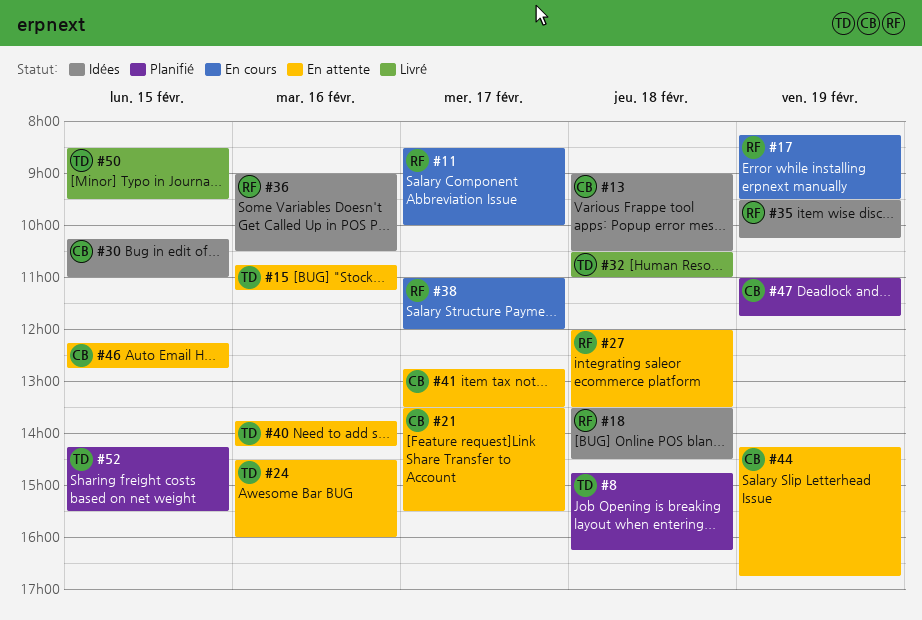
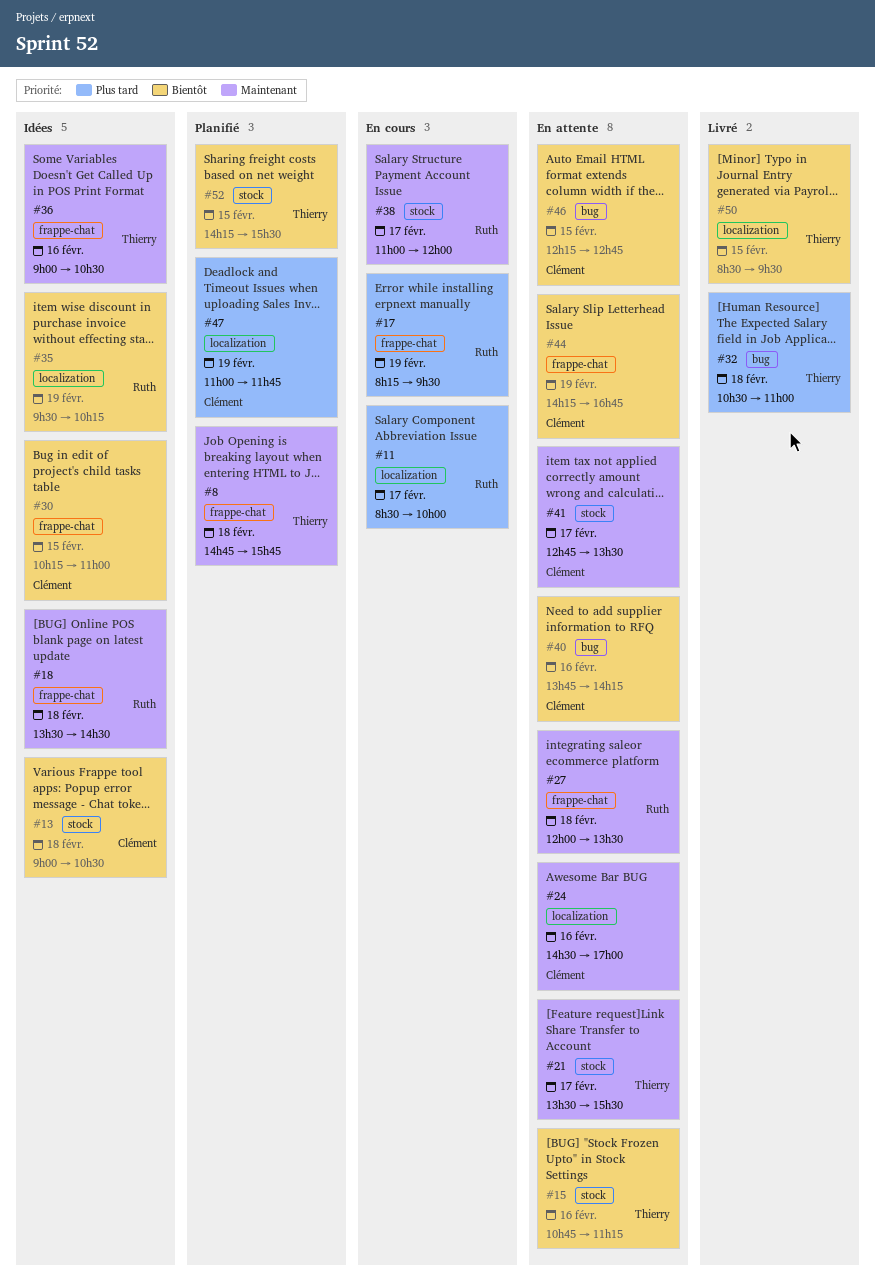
#8, ends: 16:15 -> 15:45
#21, owner: Clément -> Thierry
#24, owner: Thierry -> Clément
#24, ends: 16:00 -> 17:00
#36, owner: Ruth -> Thierry
#40, owner: Thierry -> Clément

